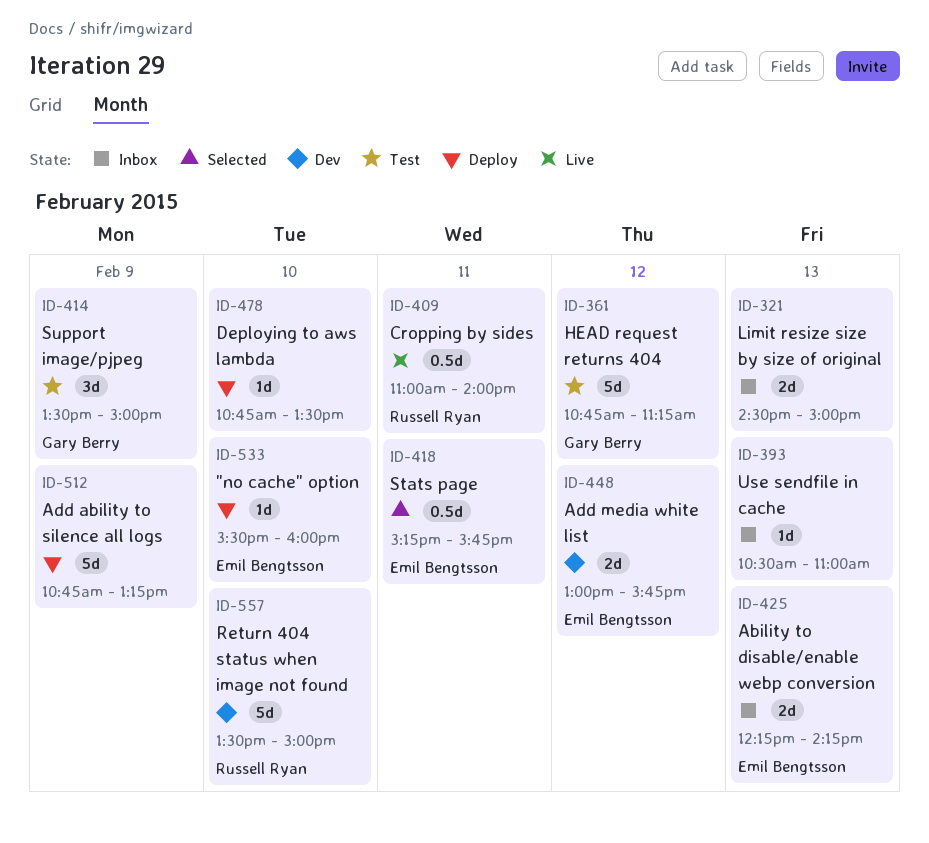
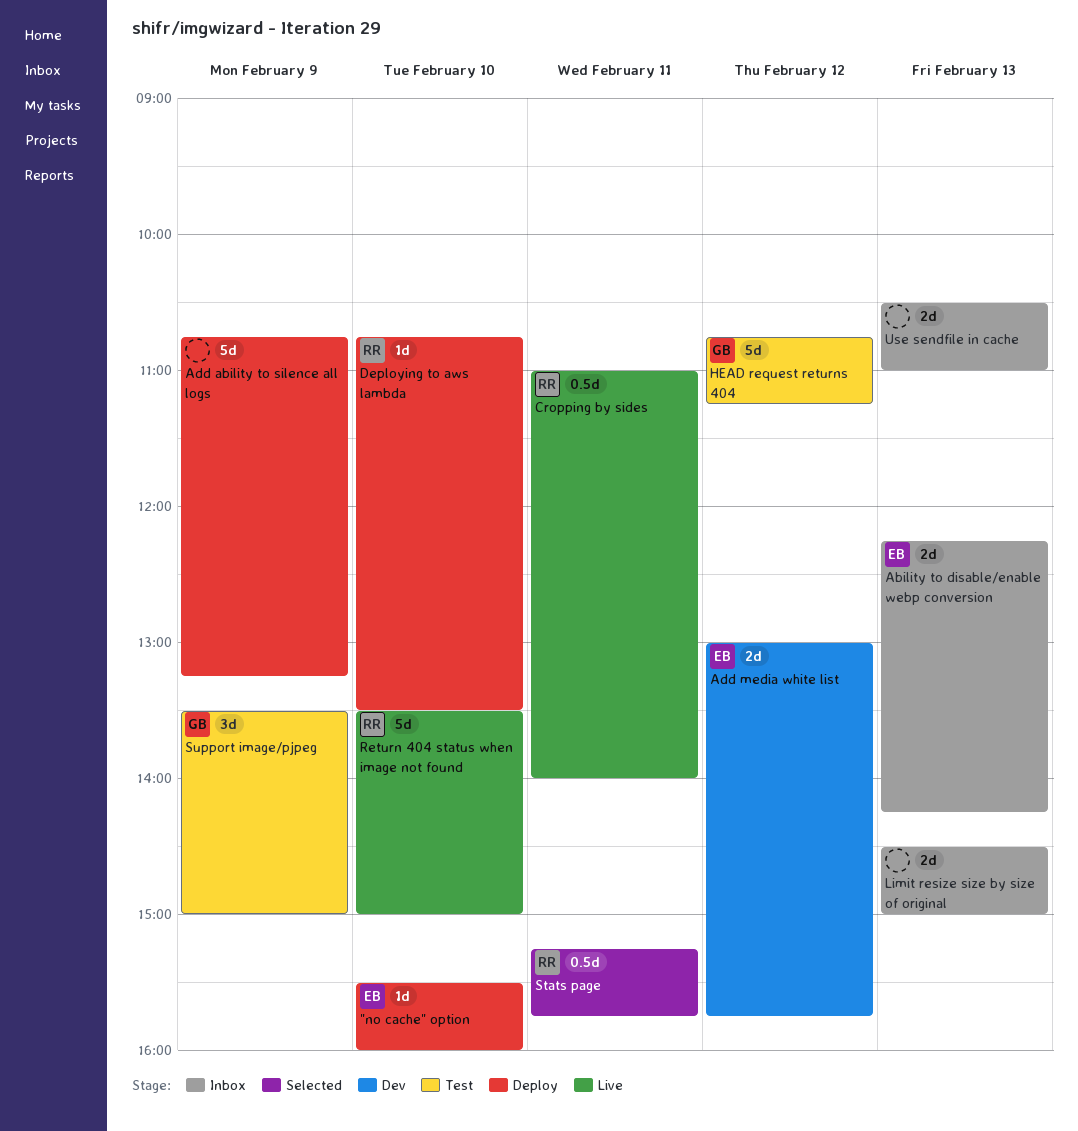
Deploying to aws lambda, owner: none -> Russell Ryan
Return 404 status when image not found, status: Dev -> Live
Stats page, owner: Emil Bengtsson -> Russell Ryan
Use sendfile in cache, estimate: 1d -> 2d

